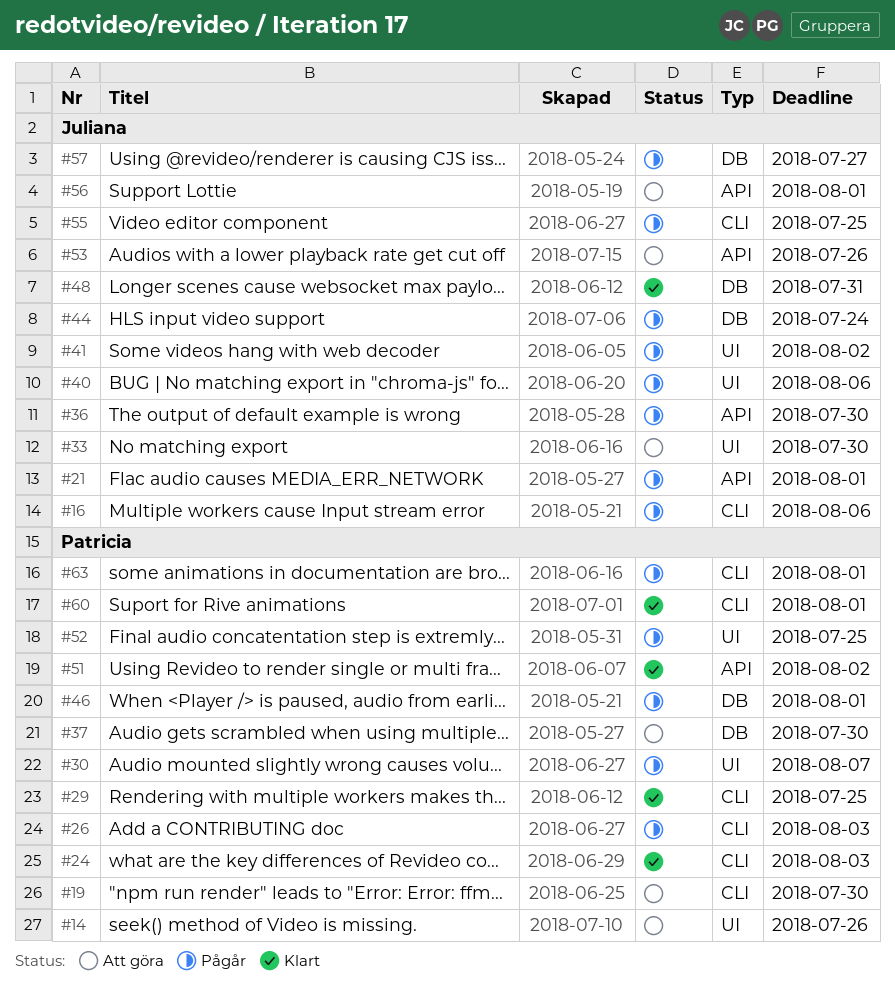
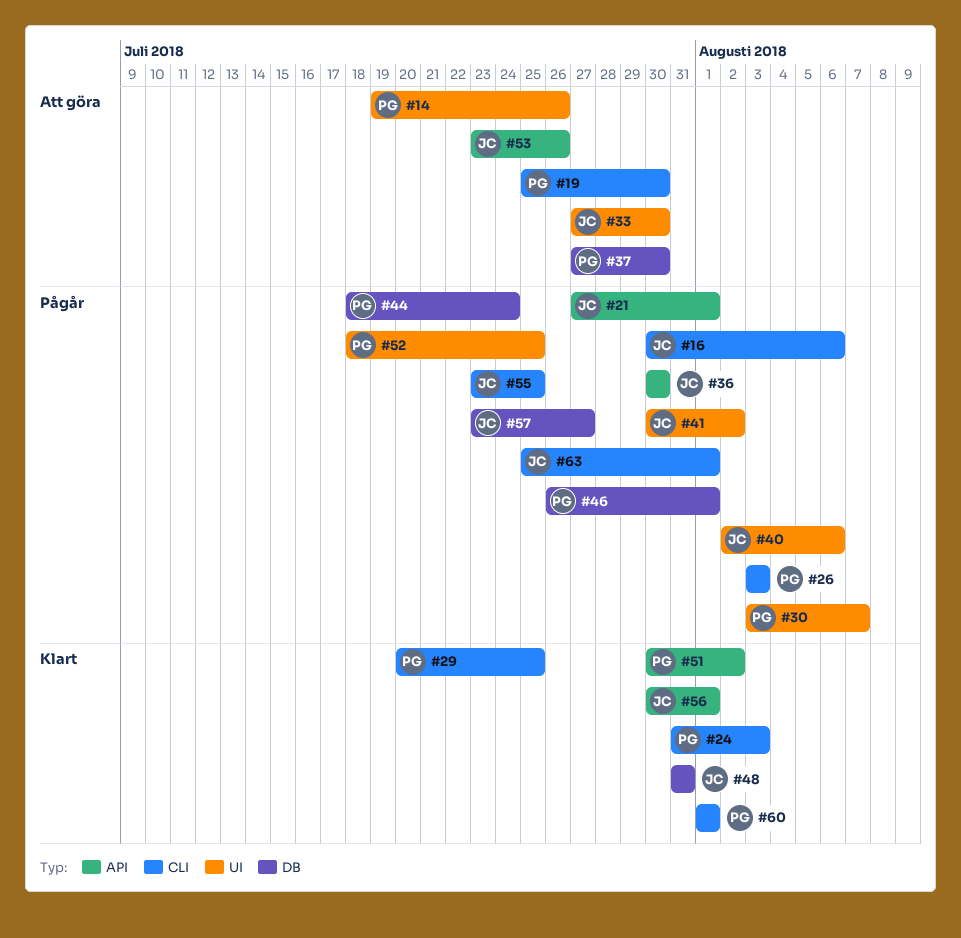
#44, owner: Juliana -> Patricia
#56, status: Att göra -> Klart
#63, owner: Patricia -> Juliana

